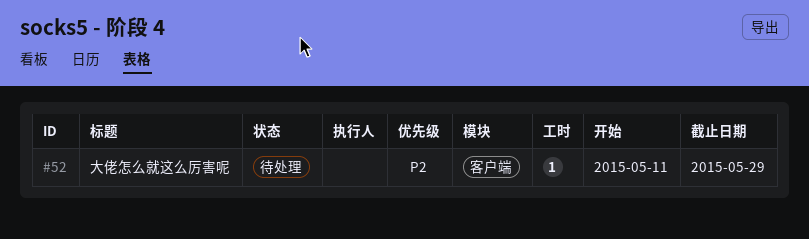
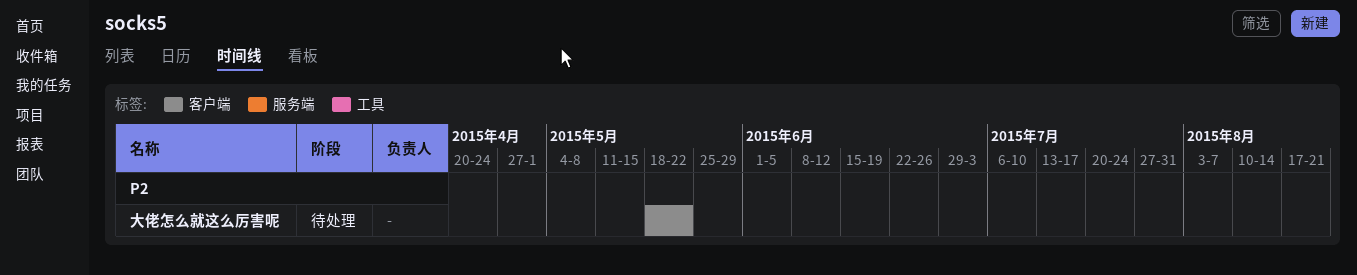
大佬怎么就这么厉害呢, start: May 11 -> May 18
大佬怎么就这么厉害呢, due: May 29 -> May 22

